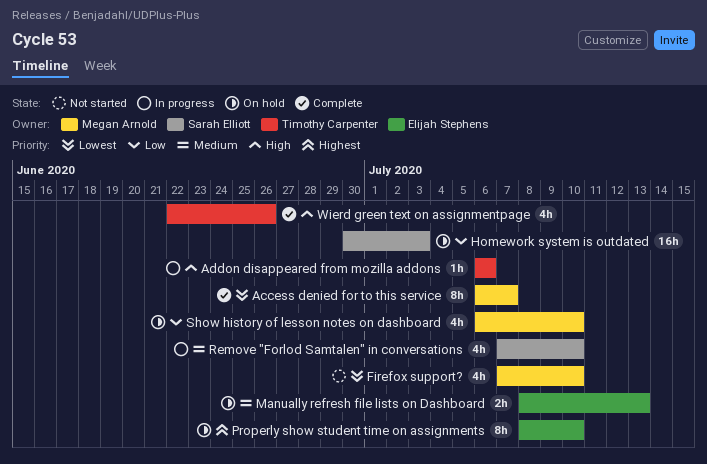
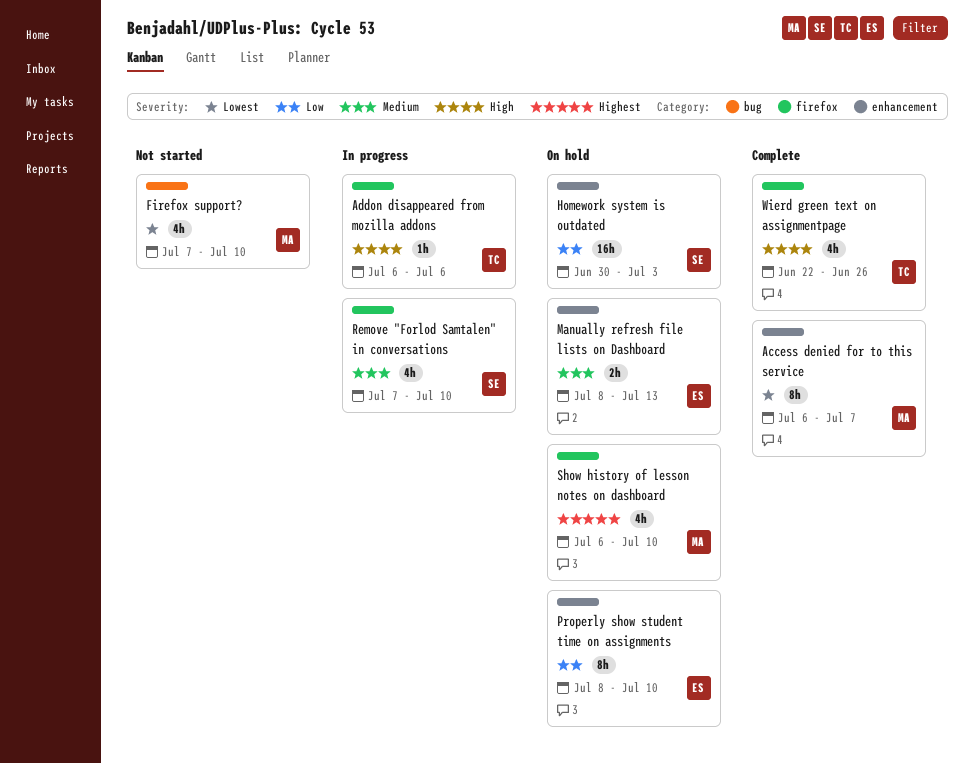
Properly show student time on assignments, priority: Highest -> Low
Show history of lesson notes on dashboard, priority: Low -> Highest

